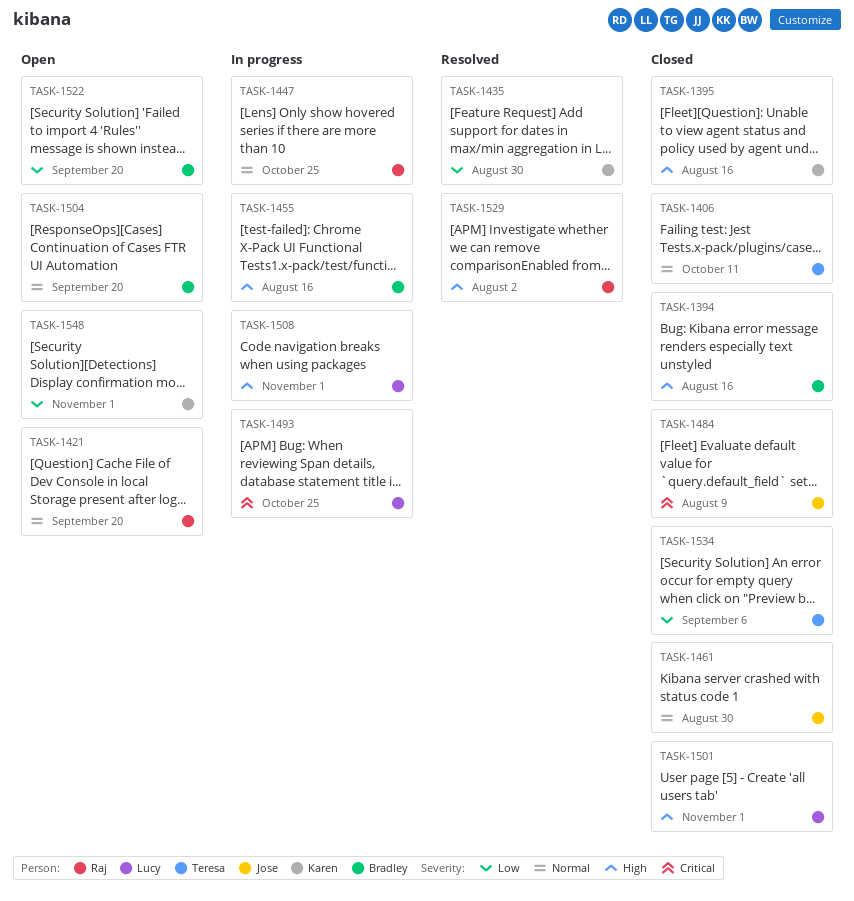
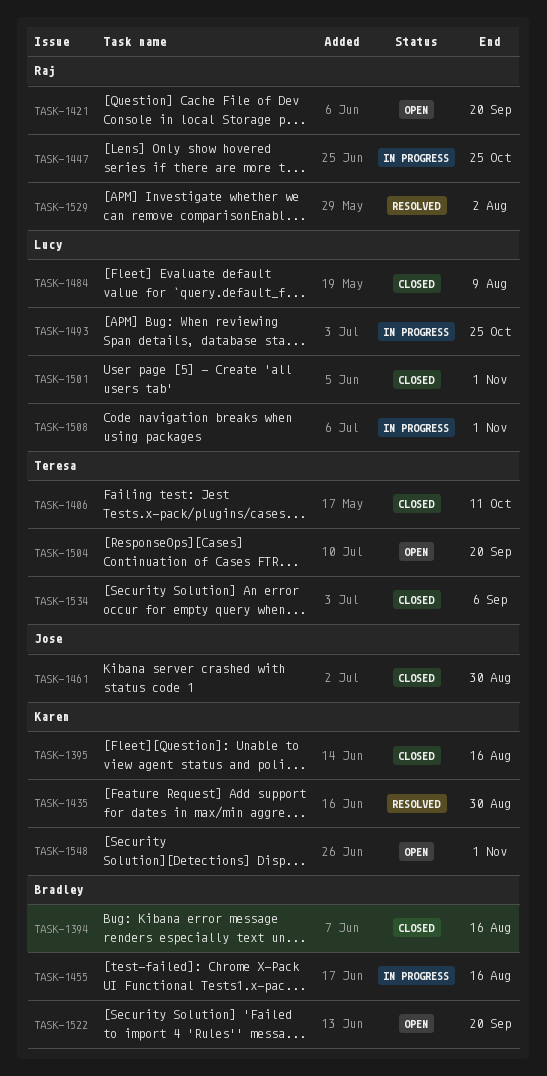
TASK-1484, owner: Jose -> Lucy
TASK-1504, owner: Bradley -> Teresa

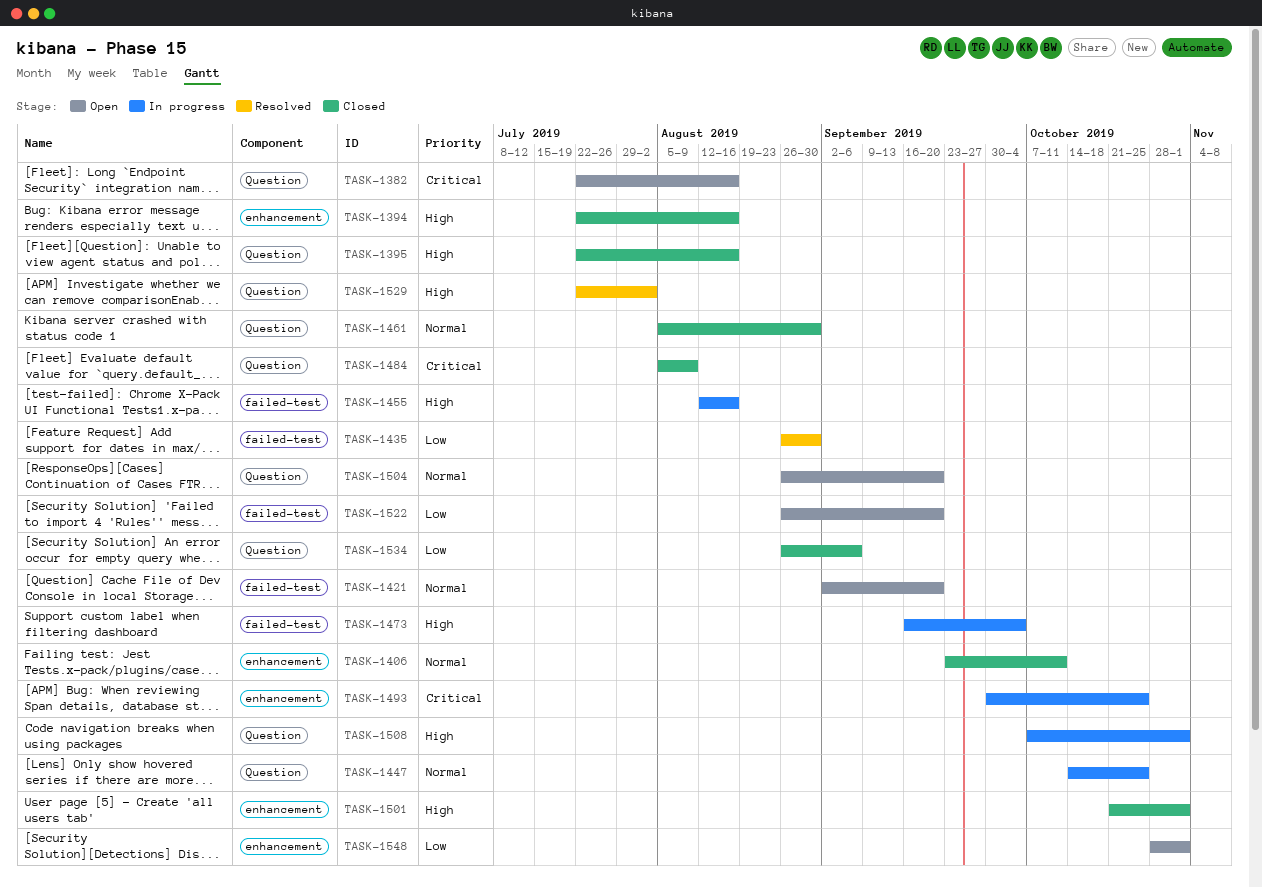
TASK-1382: none -> present
TASK-1473: none -> present

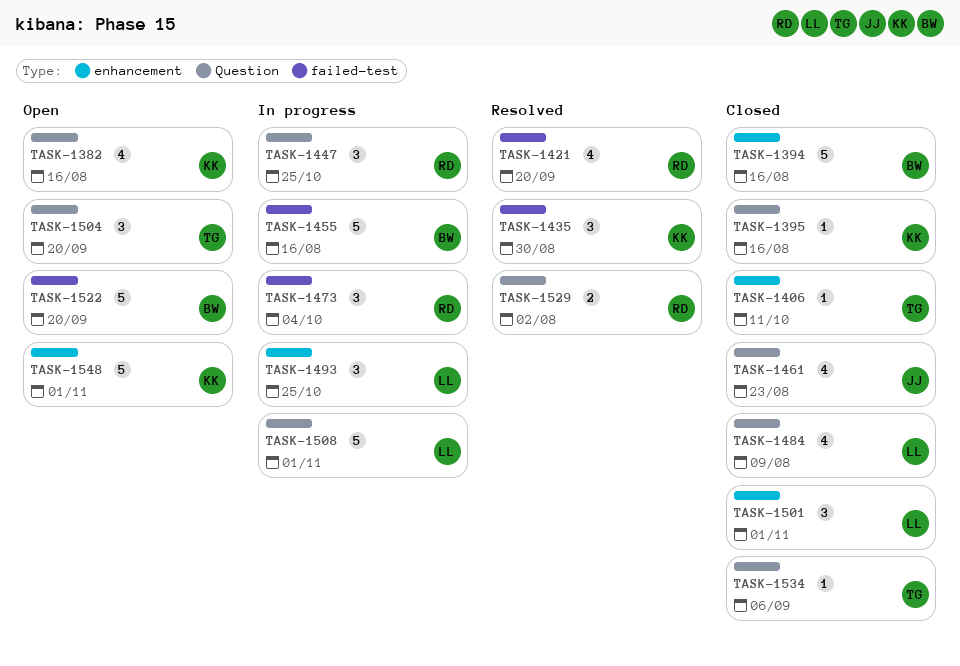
TASK-1421, status: Open -> Resolved
TASK-1461, due: Aug 30 -> Aug 23

